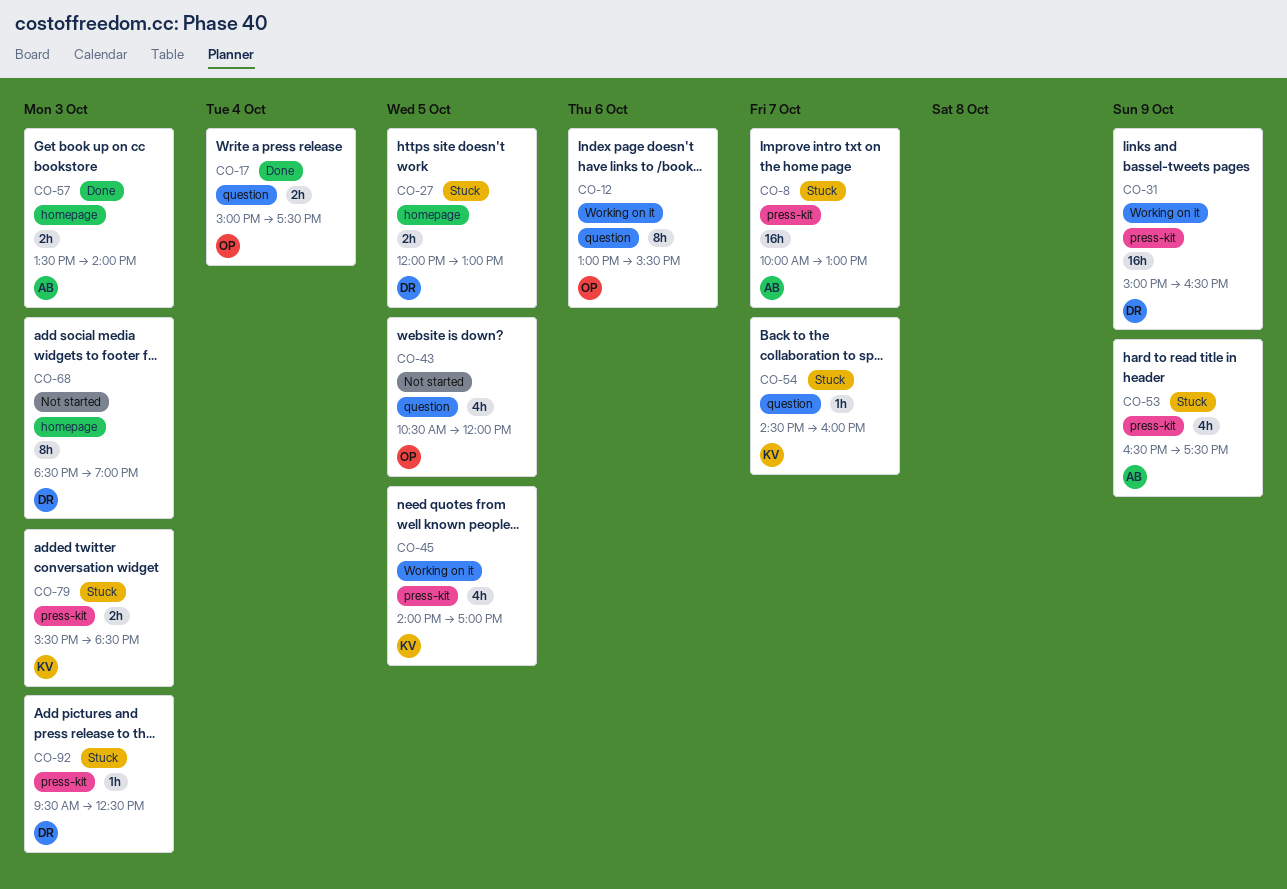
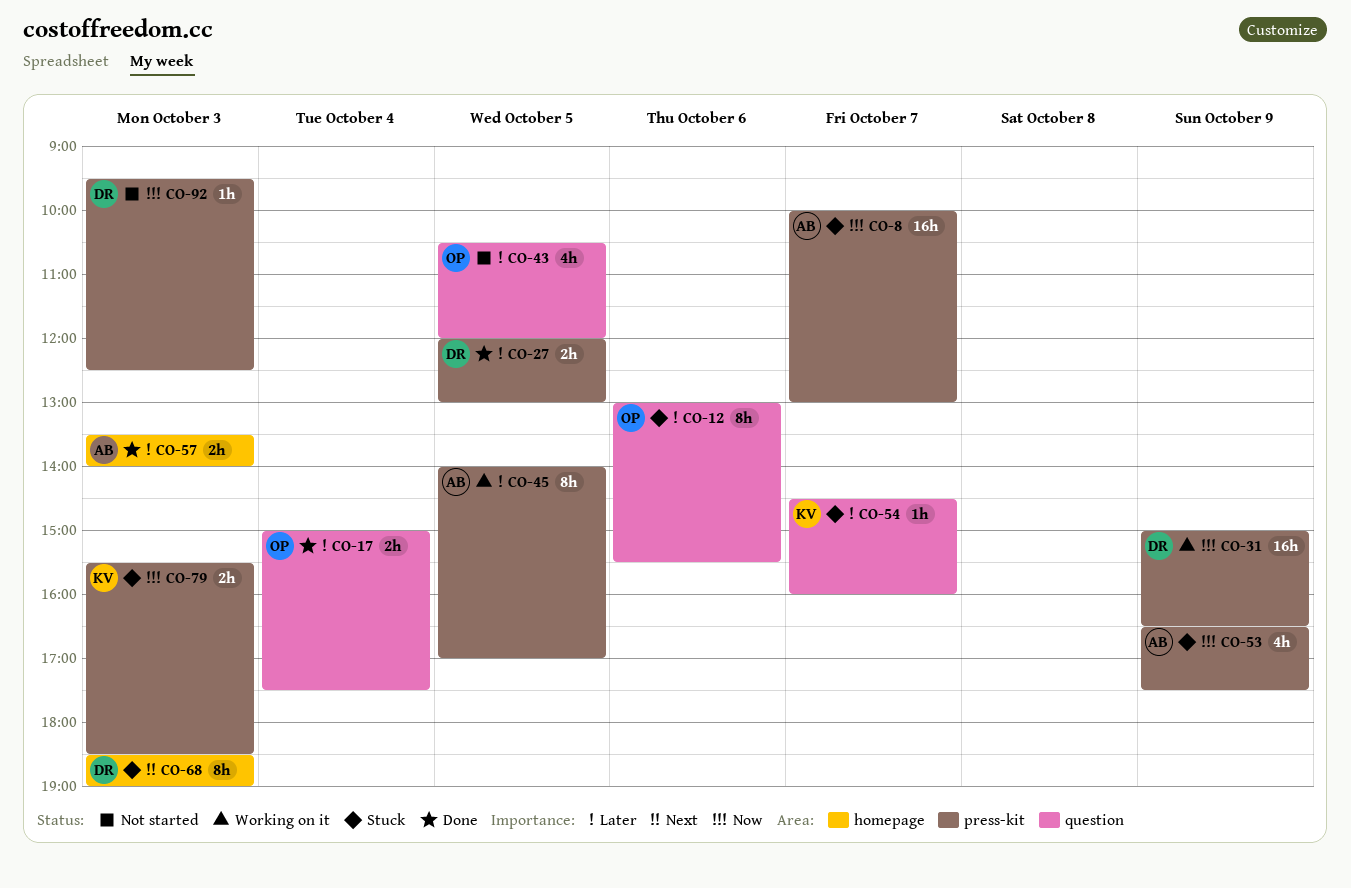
CO-12, status: Working on it -> Stuck
CO-27, status: Stuck -> Done
CO-27, label: homepage -> press-kit
CO-45, owner: KV -> AB
CO-45, estimate: 4h -> 8h
CO-68, status: Not started -> Stuck
CO-92, status: Stuck -> Not started

